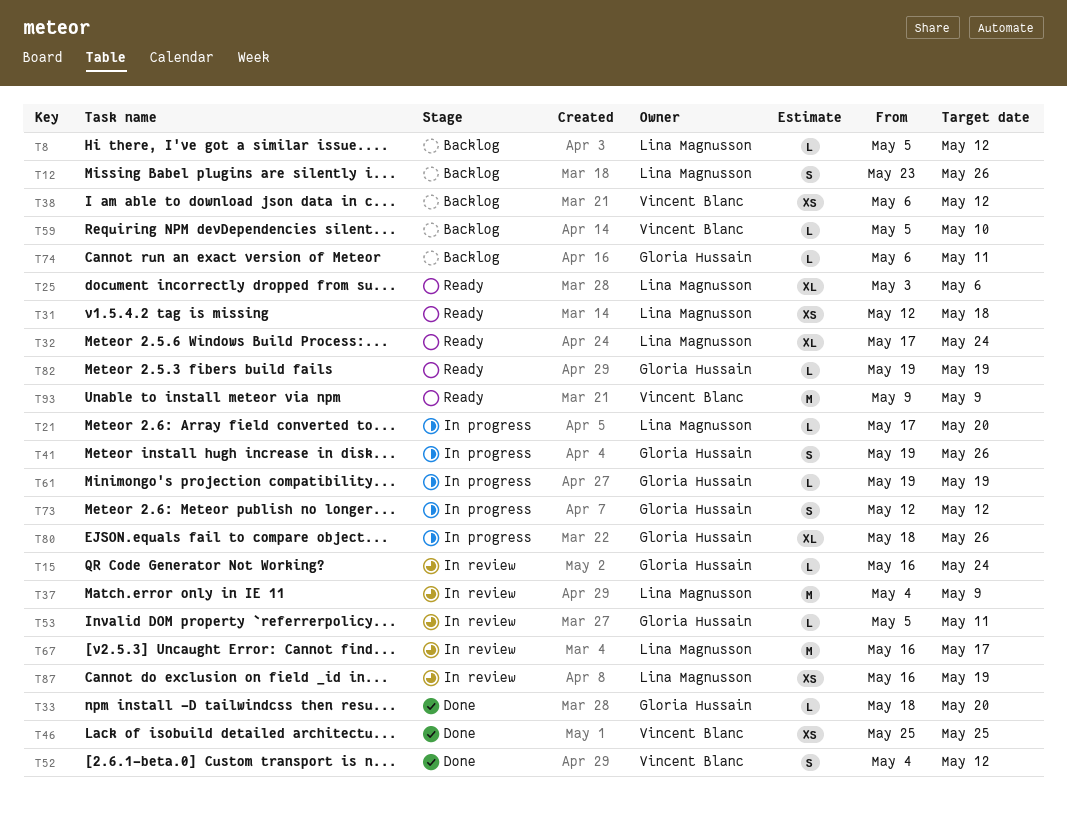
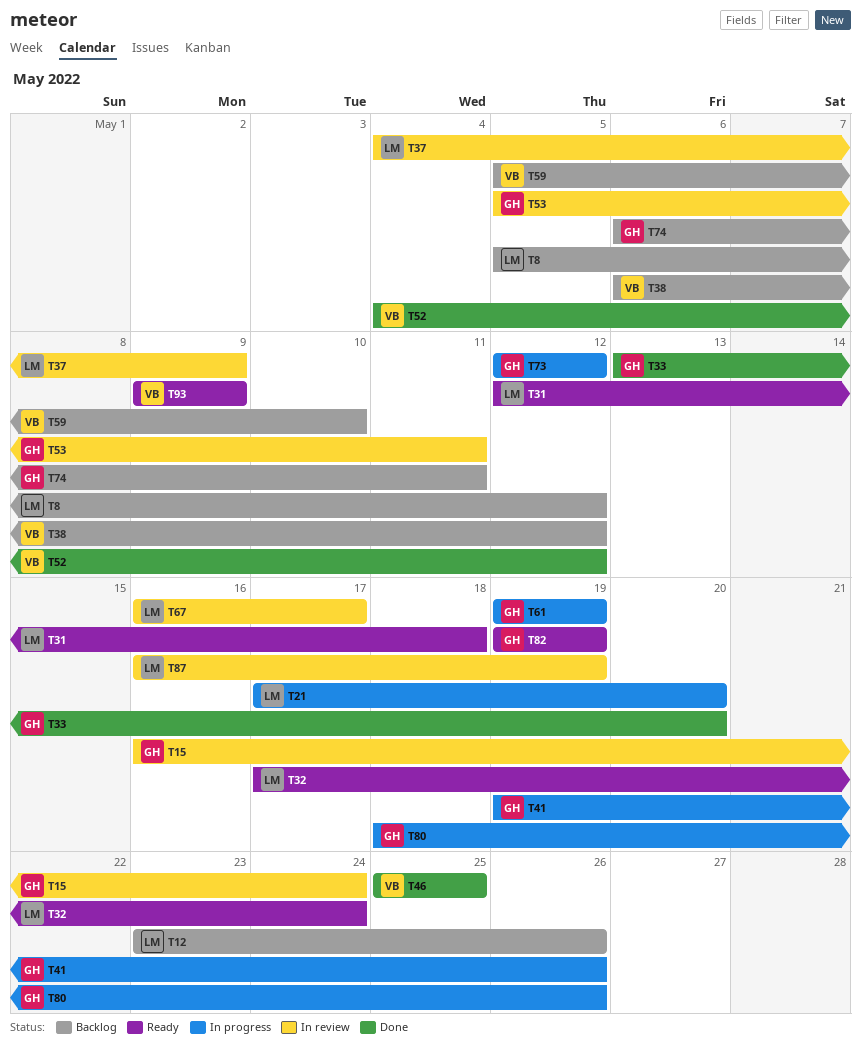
T25: present -> none
T33, start: May 18 -> May 13

